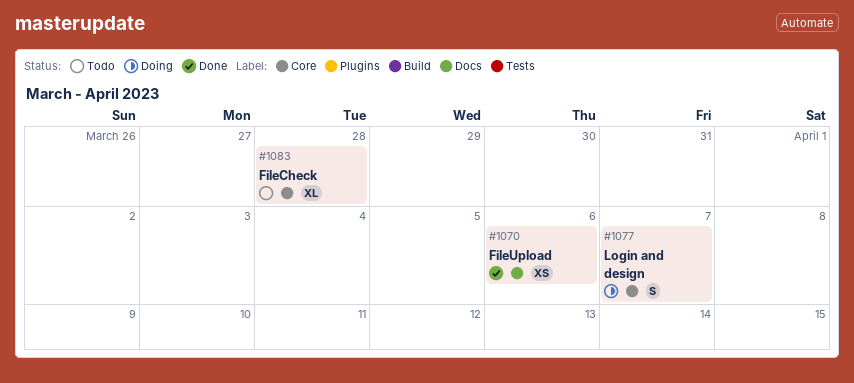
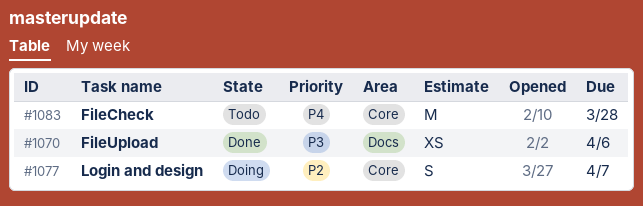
#1083, estimate: XL -> M

